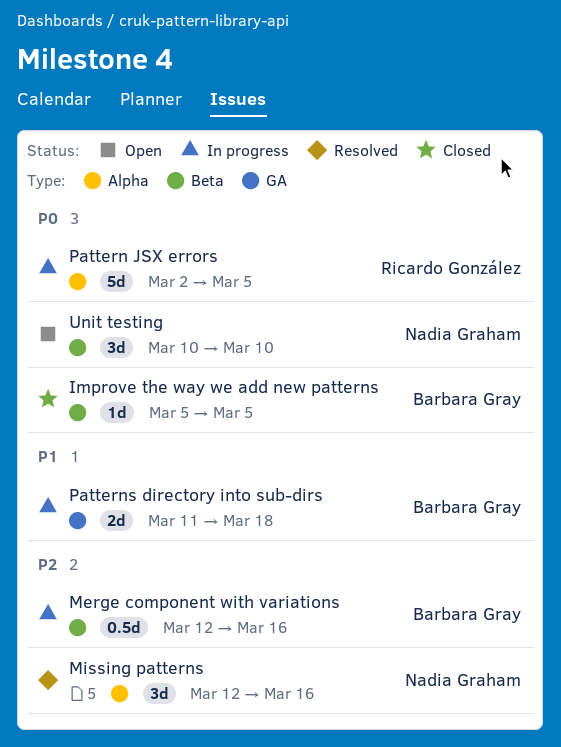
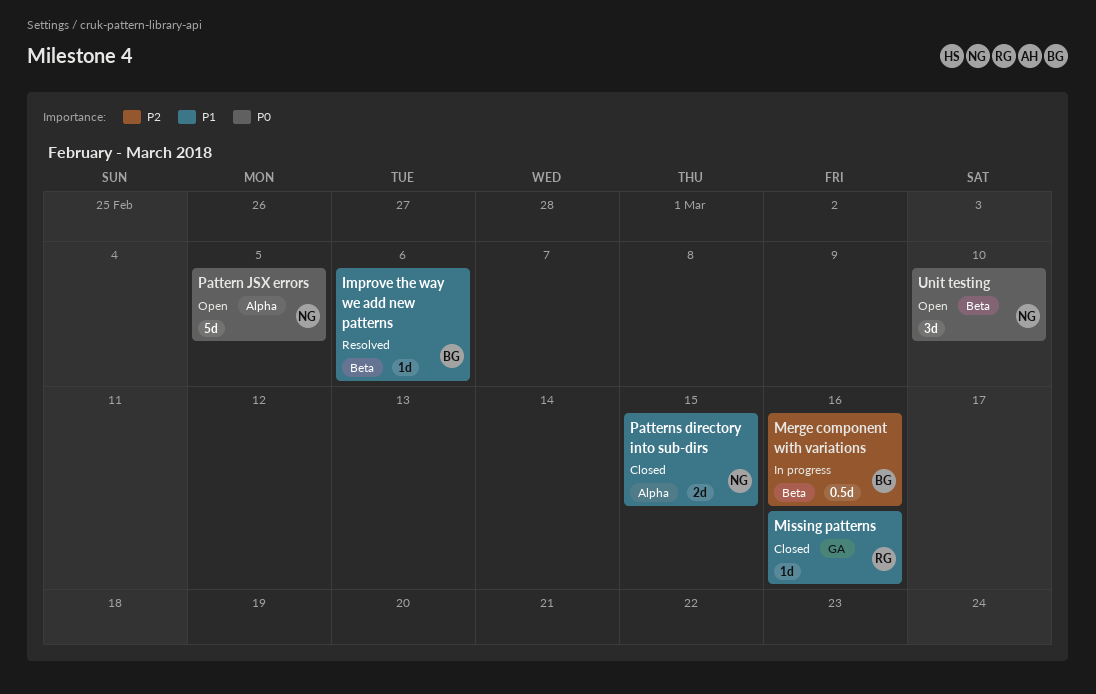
Improve the way we add new patterns, status: Closed -> Resolved
Improve the way we add new patterns, priority: P0 -> P1
Improve the way we add new patterns, due: Mar 5 -> Mar 6
Missing patterns, status: Resolved -> Closed
Missing patterns, owner: Nadia Graham -> Ricardo González
Missing patterns, priority: P2 -> P1
Missing patterns, label: Alpha -> GA
Missing patterns, estimate: 3d -> 1d
Pattern JSX errors, status: In progress -> Open
Pattern JSX errors, owner: Ricardo González -> Nadia Graham
Patterns directory into sub-dirs, status: In progress -> Closed
Patterns directory into sub-dirs, owner: Barbara Gray -> Nadia Graham
Patterns directory into sub-dirs, label: GA -> Alpha
Patterns directory into sub-dirs, due: Mar 18 -> Mar 15

